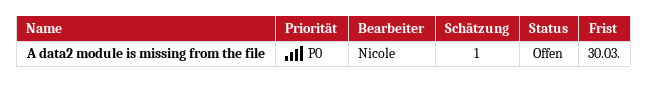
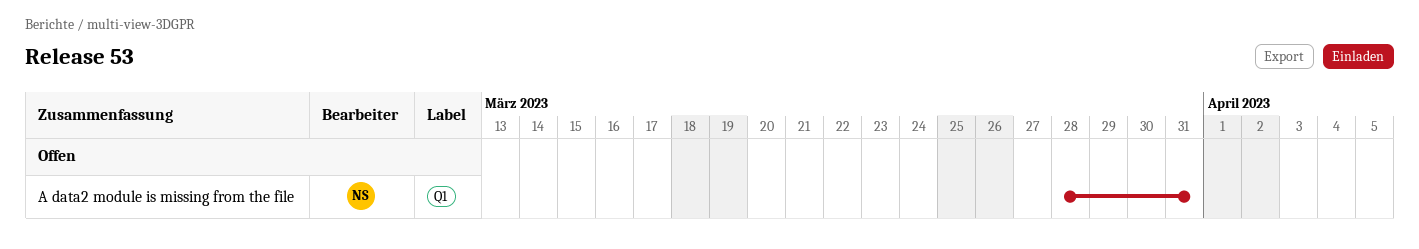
A data2 module is missing from the file, due: Mar 30 -> Mar 31

